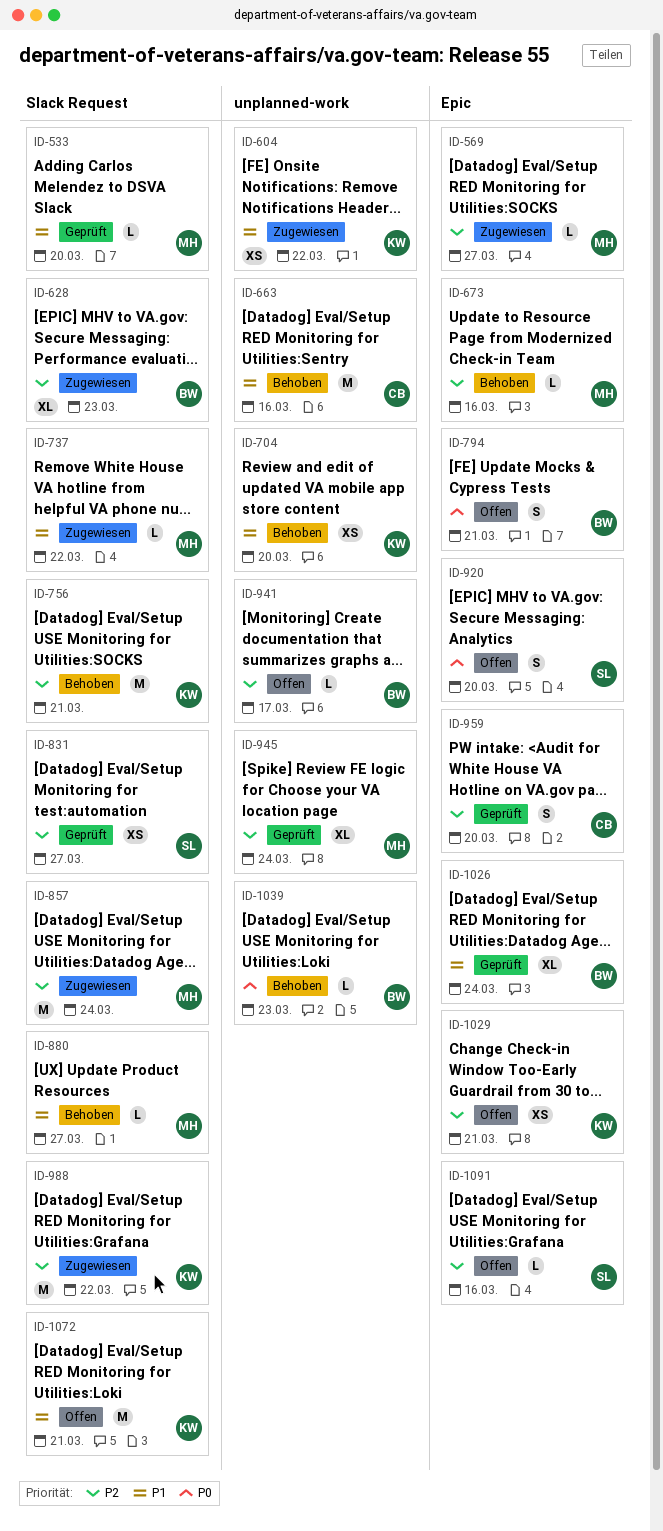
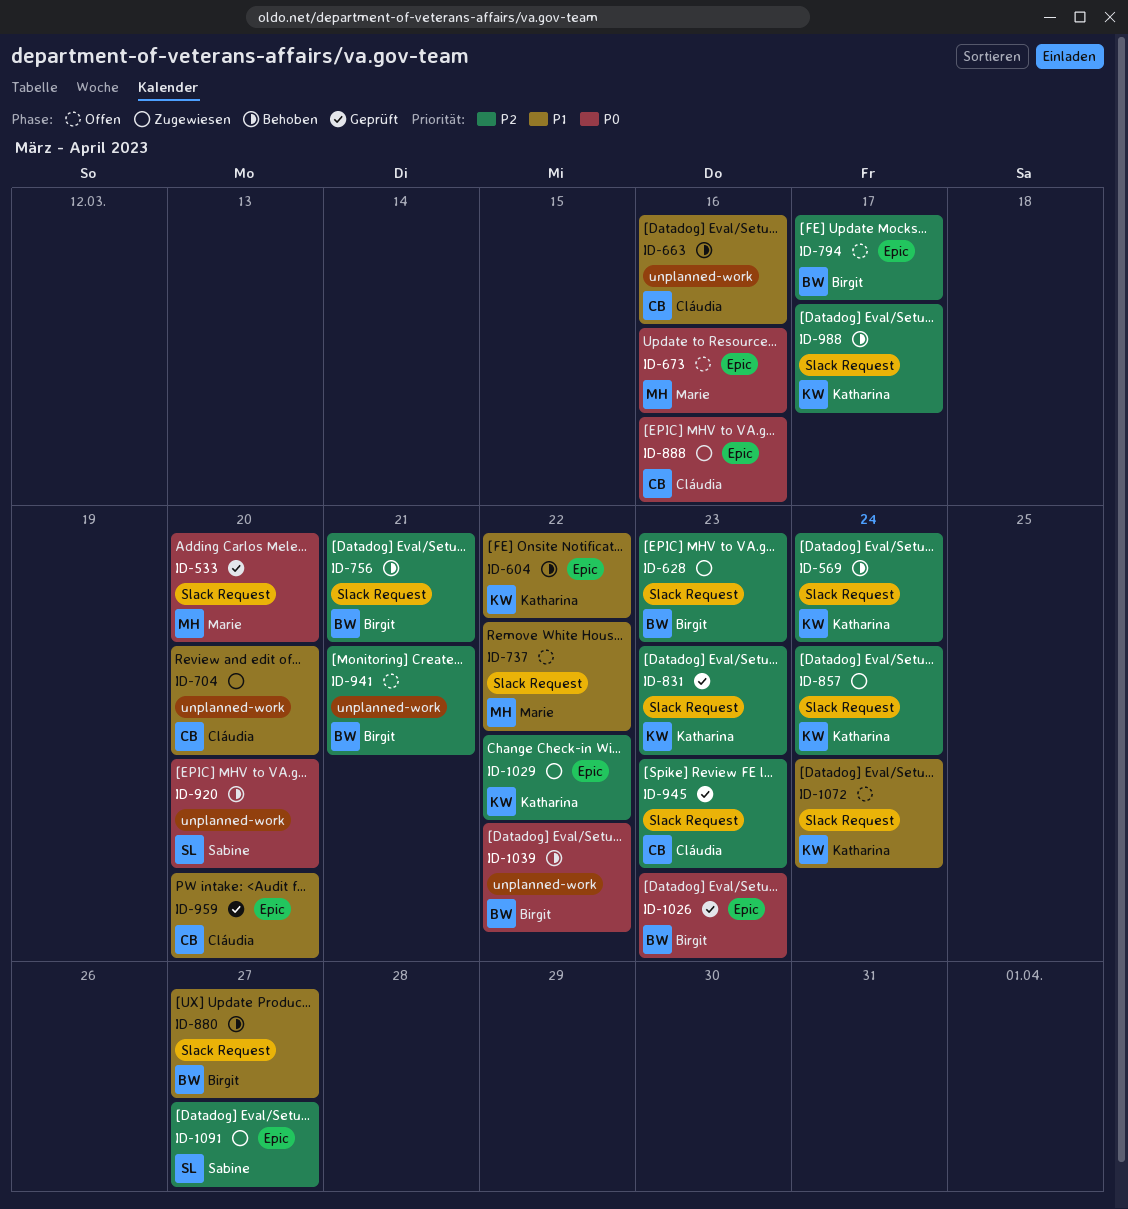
ID-533, priority: P1 -> P0
ID-569, status: Zugewiesen -> Behoben
ID-569, owner: Marie -> Katharina
ID-569, label: Epic -> Slack Request
ID-569, due: Mar 27 -> Mar 24
ID-604, status: Zugewiesen -> Behoben
ID-604, label: unplanned-work -> Epic
ID-673, status: Behoben -> Offen
ID-673, priority: P2 -> P0
ID-704, status: Behoben -> Zugewiesen
ID-704, owner: Katharina -> Cláudia
ID-737, status: Zugewiesen -> Offen
ID-756, owner: Katharina -> Birgit
ID-794, priority: P0 -> P2
ID-794, due: Mar 21 -> Mar 17
ID-831, owner: Sabine -> Katharina
ID-831, due: Mar 27 -> Mar 23
ID-857, owner: Marie -> Katharina
ID-880, owner: Marie -> Birgit
ID-888: none -> present
ID-920, status: Offen -> Behoben
ID-920, label: Epic -> unplanned-work
ID-941, due: Mar 17 -> Mar 21
ID-945, owner: Marie -> Cláudia
ID-945, label: unplanned-work -> Slack Request
ID-945, due: Mar 24 -> Mar 23
ID-959, priority: P2 -> P1
ID-988, status: Zugewiesen -> Behoben
ID-988, due: Mar 22 -> Mar 17
ID-1026, priority: P1 -> P0
ID-1026, due: Mar 24 -> Mar 23
ID-1029, status: Offen -> Zugewiesen
ID-1029, due: Mar 21 -> Mar 22
ID-1039, due: Mar 23 -> Mar 22
ID-1072, due: Mar 21 -> Mar 24
ID-1091, status: Offen -> Zugewiesen
ID-1091, due: Mar 16 -> Mar 27

